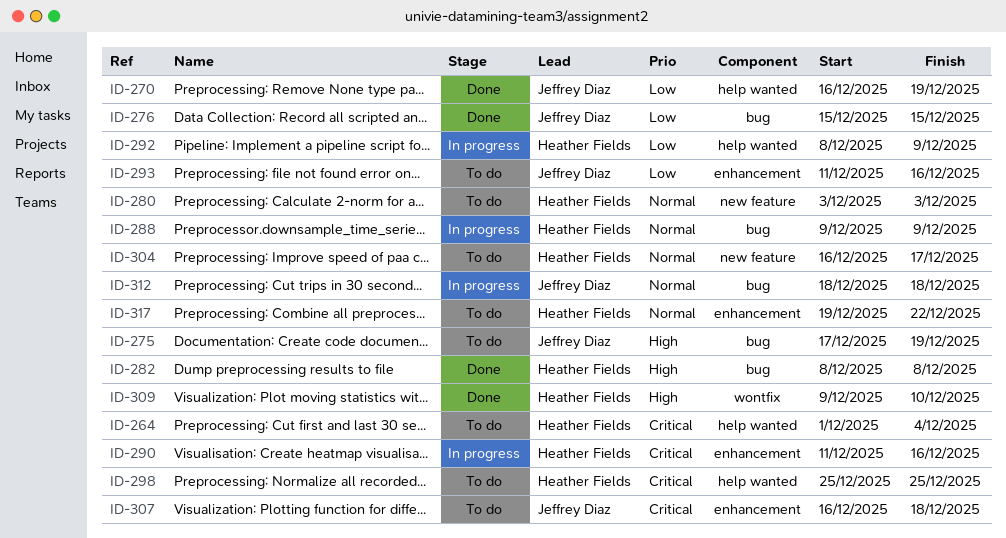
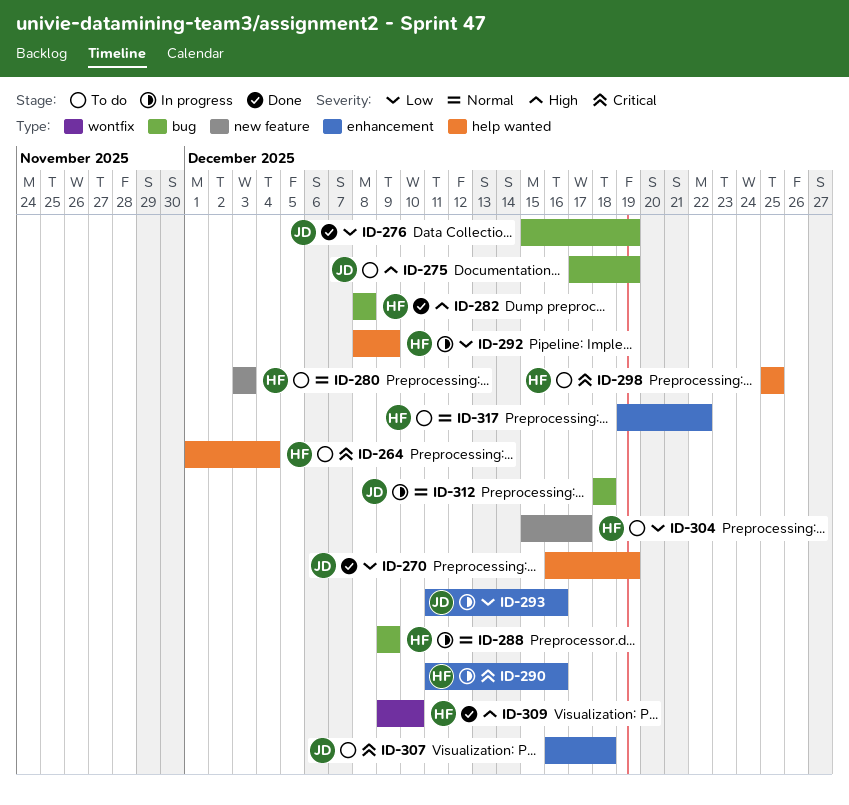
ID-276, due: Dec 15 -> Dec 19
ID-293, status: To do -> In progress
ID-304, priority: Normal -> Low
ID-304, start: Dec 16 -> Dec 15

